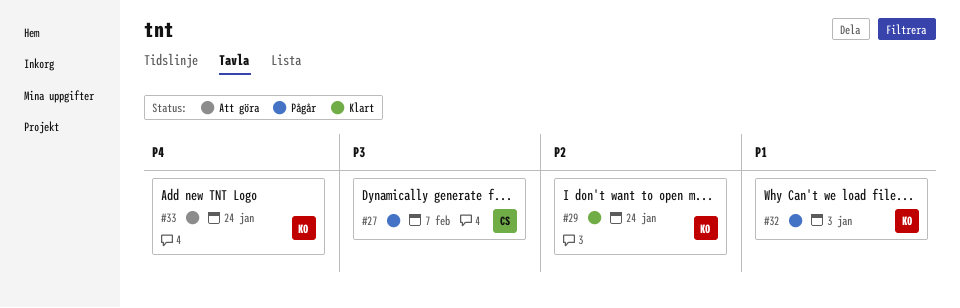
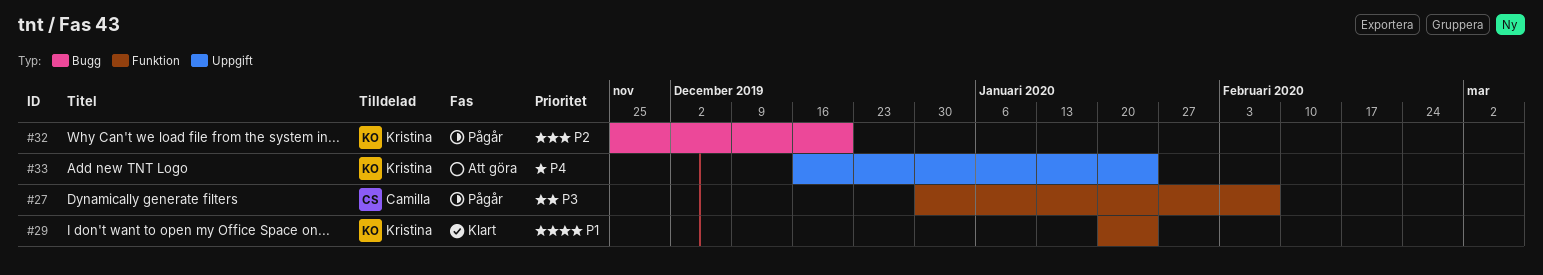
#29, priority: P2 -> P1
#32, priority: P1 -> P2
#32, due: Jan 3 -> Dec 20

